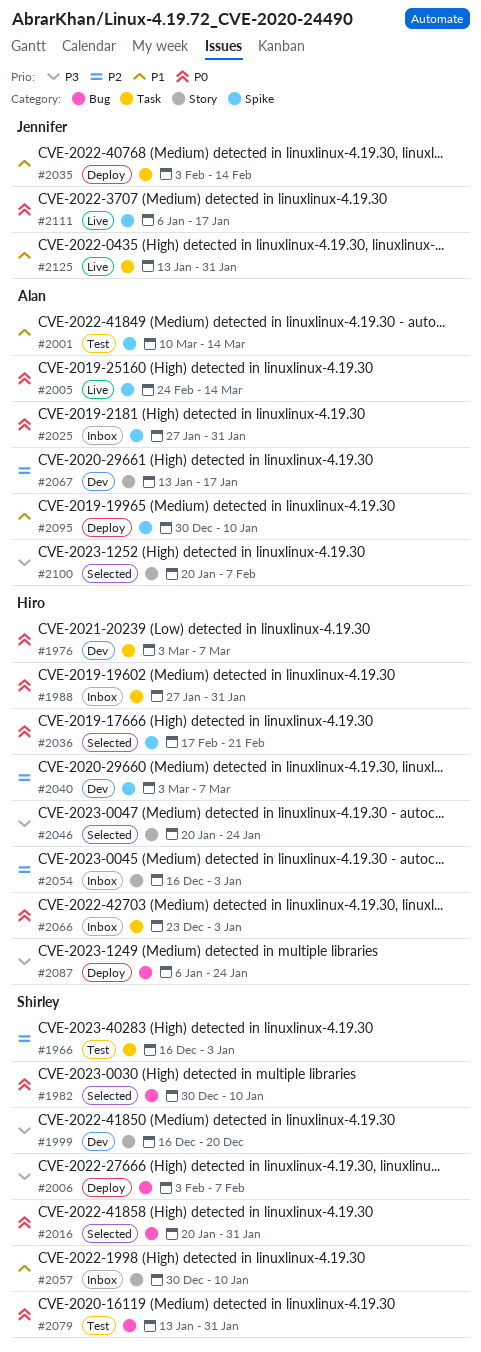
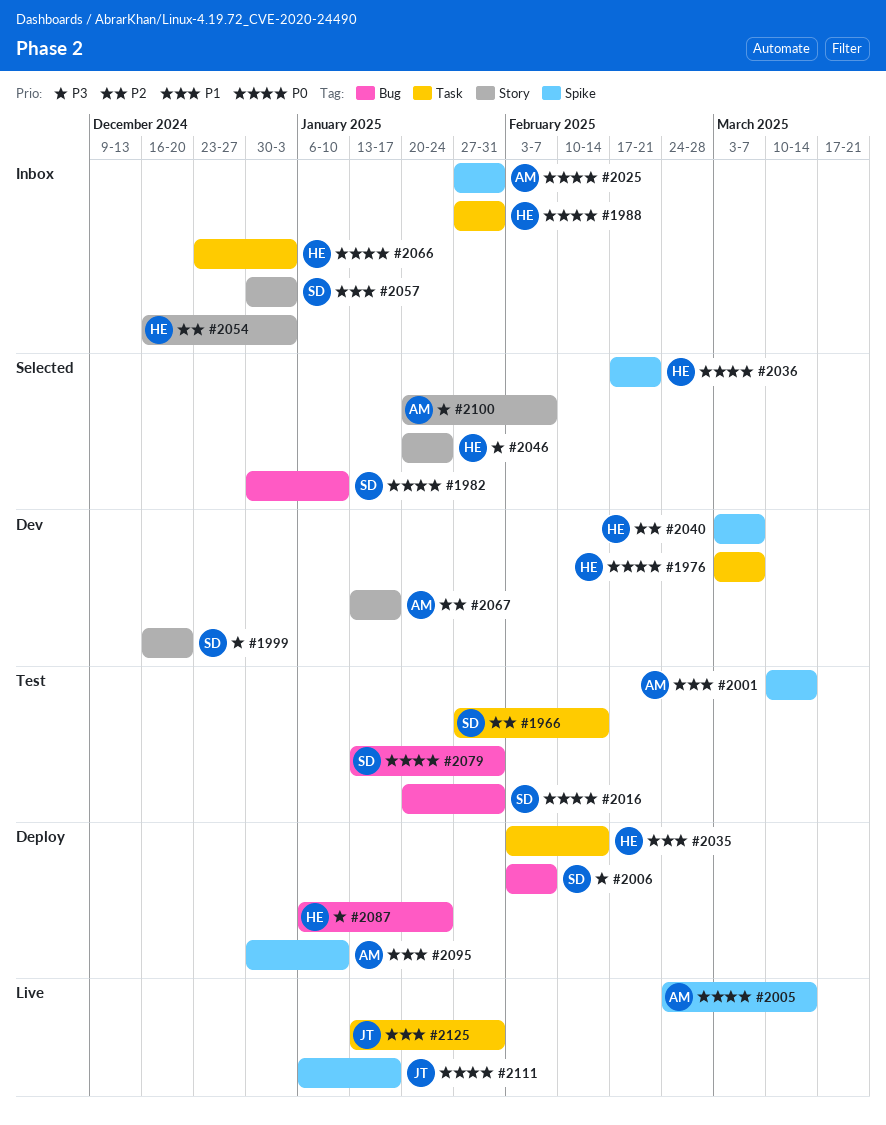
#1966, start: Dec 16 -> Jan 27
#1966, due: Jan 3 -> Feb 14
#2016, status: Selected -> Test
#2035, owner: Jennifer -> Hiro
#2057, due: Jan 10 -> Jan 3

